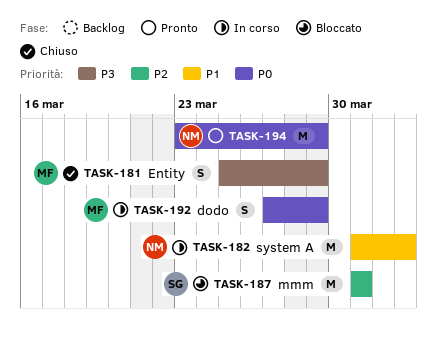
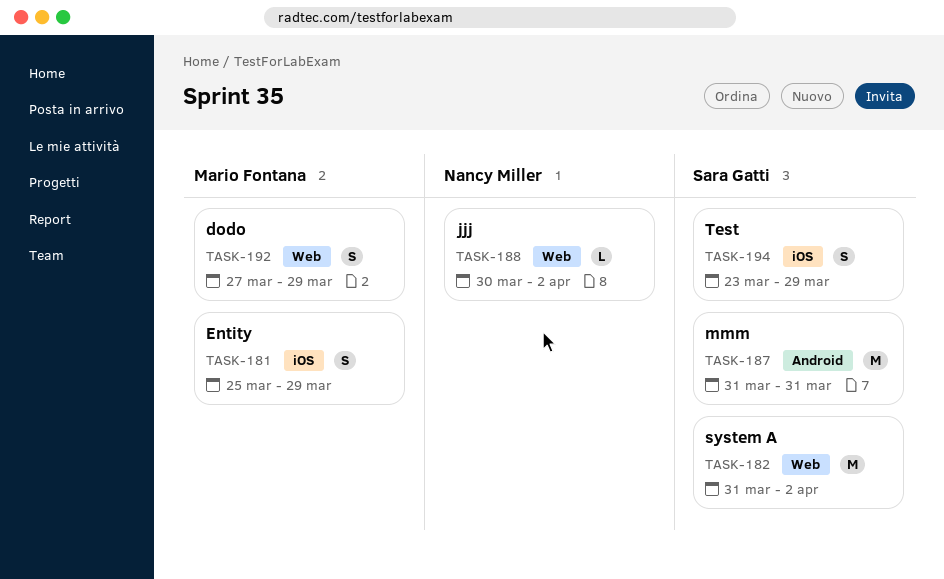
TASK-182, owner: Nancy Miller -> Sara Gatti
TASK-188: none -> present
TASK-194, owner: Nancy Miller -> Sara Gatti
TASK-194, estimate: M -> S

